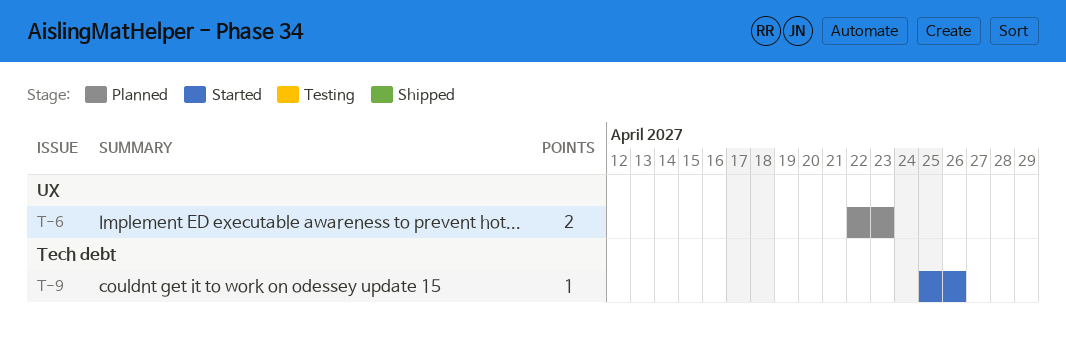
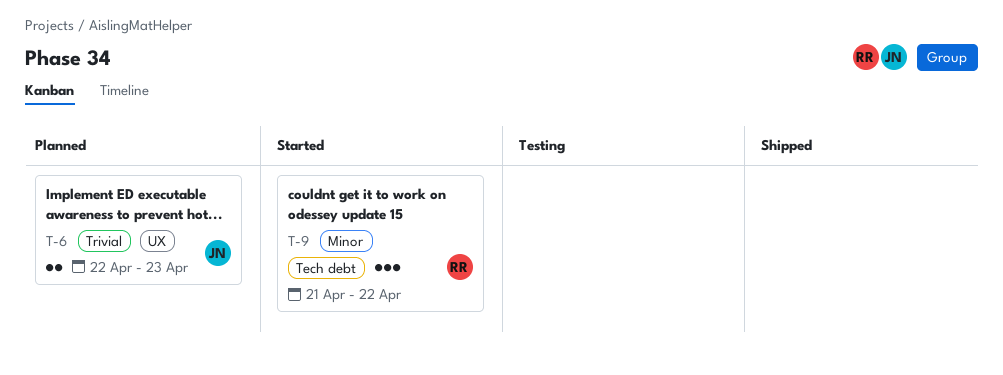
T-9, estimate: 1 -> 3
T-9, start: Apr 25 -> Apr 21
T-9, due: Apr 26 -> Apr 22

